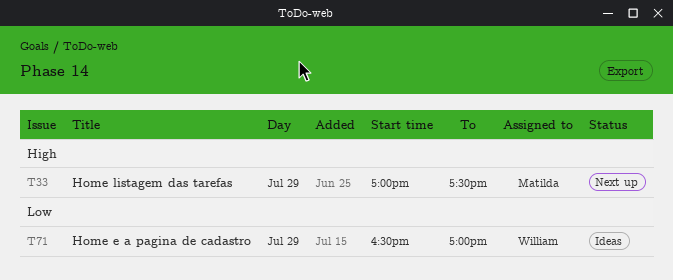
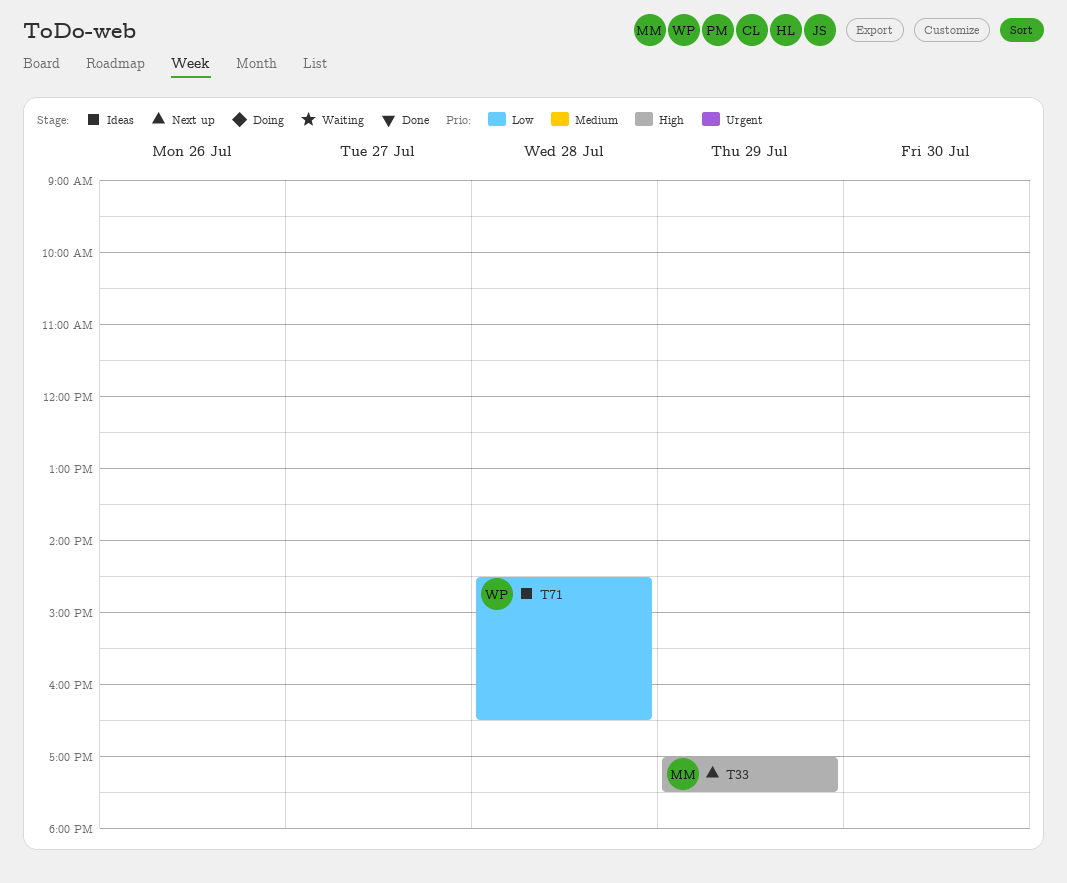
T71, day: Jul 29 -> Jul 28
T71, begins: 16:30 -> 14:30
T71, ends: 17:00 -> 16:30

